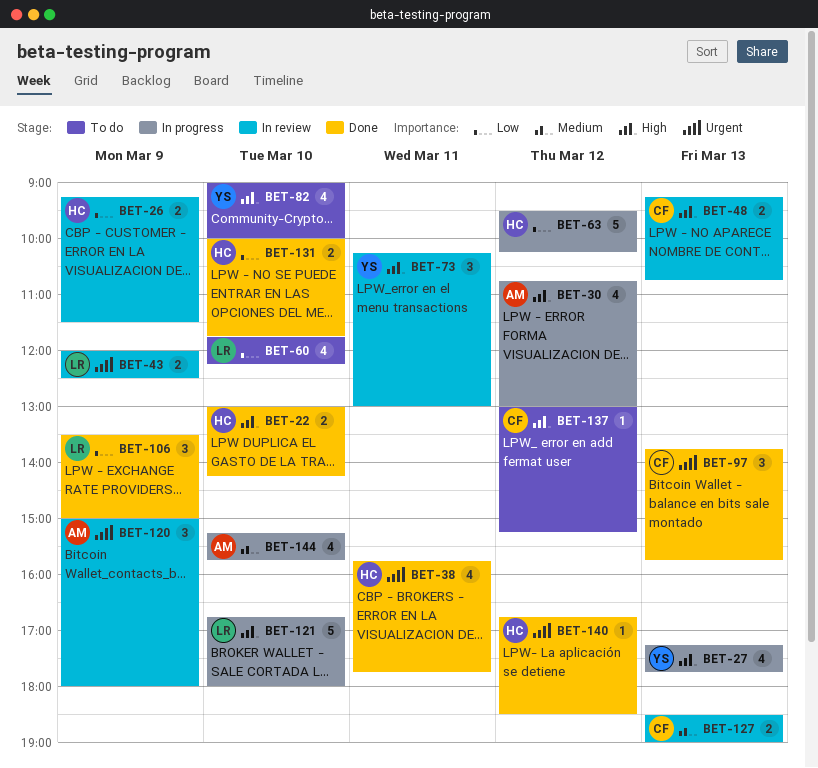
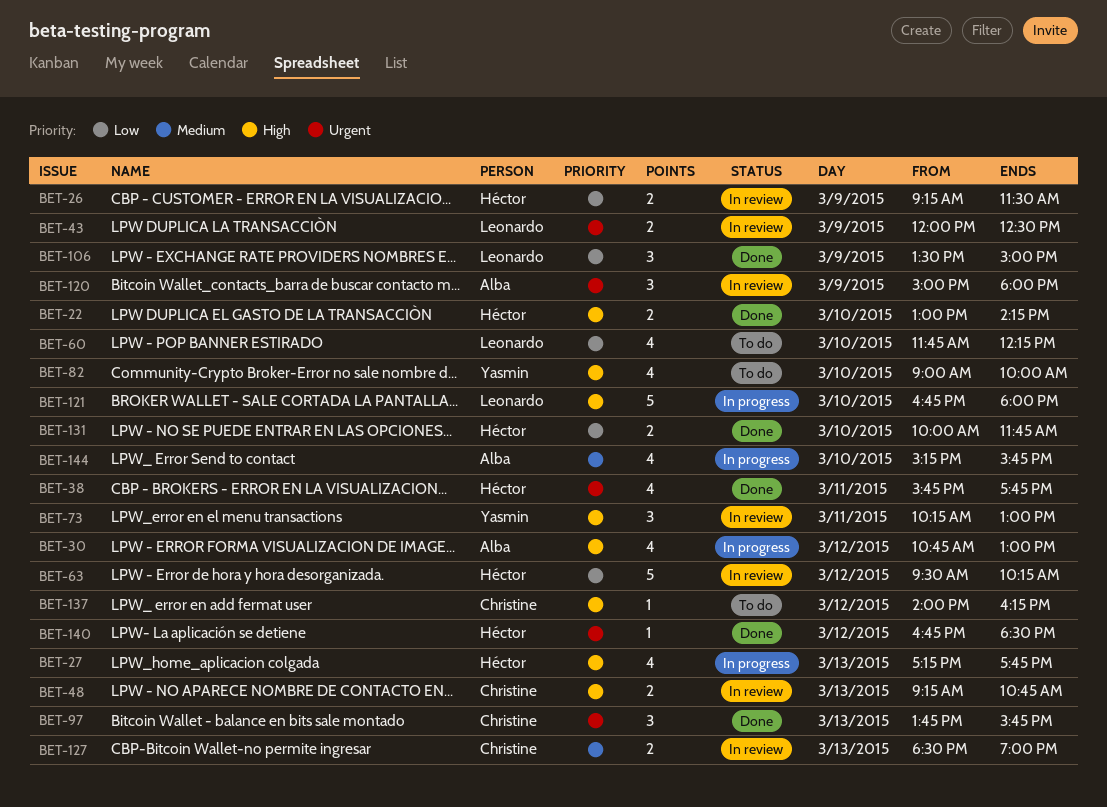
BET-27, owner: Yasmin -> Héctor
BET-63, status: In progress -> In review
BET-137, begins: 13:00 -> 14:00
BET-137, ends: 15:15 -> 16:15

